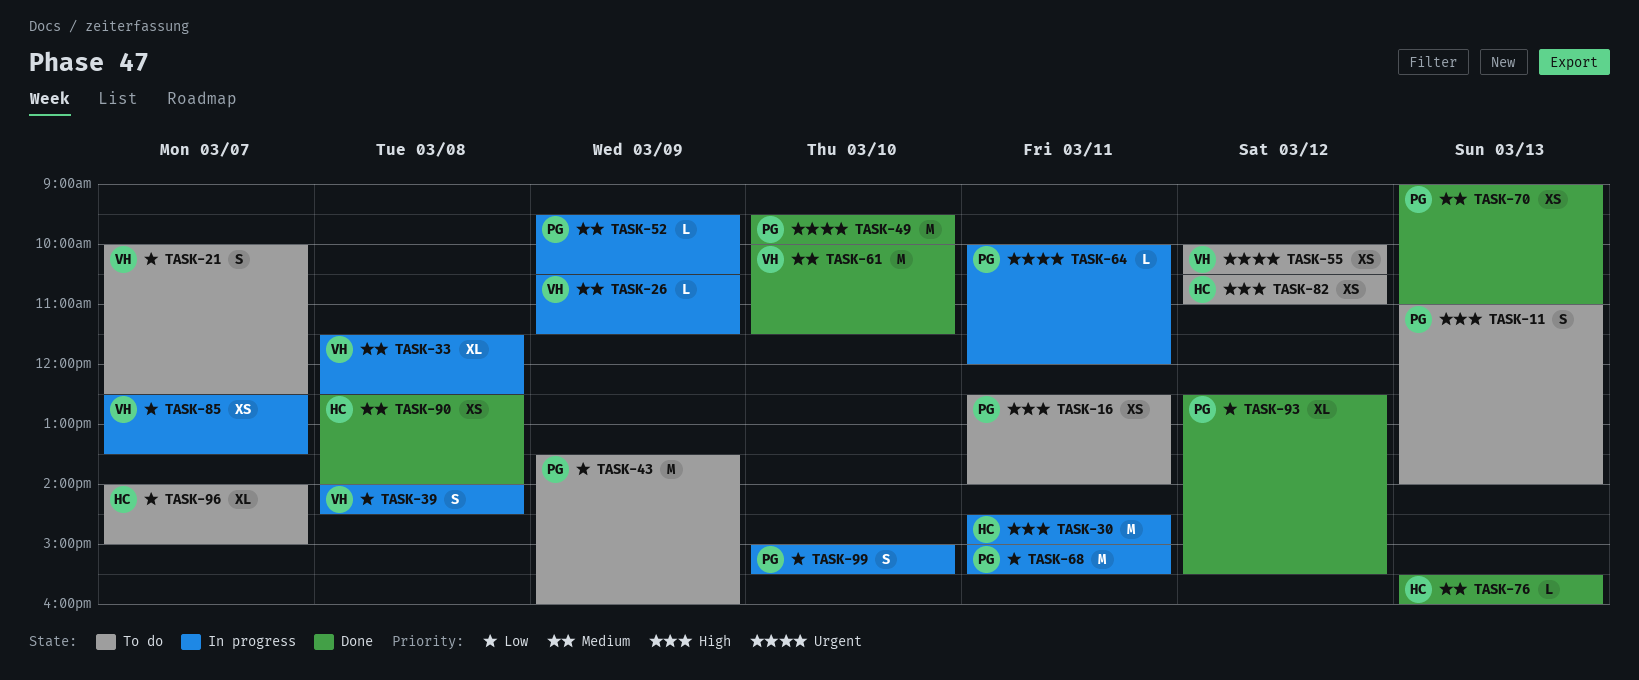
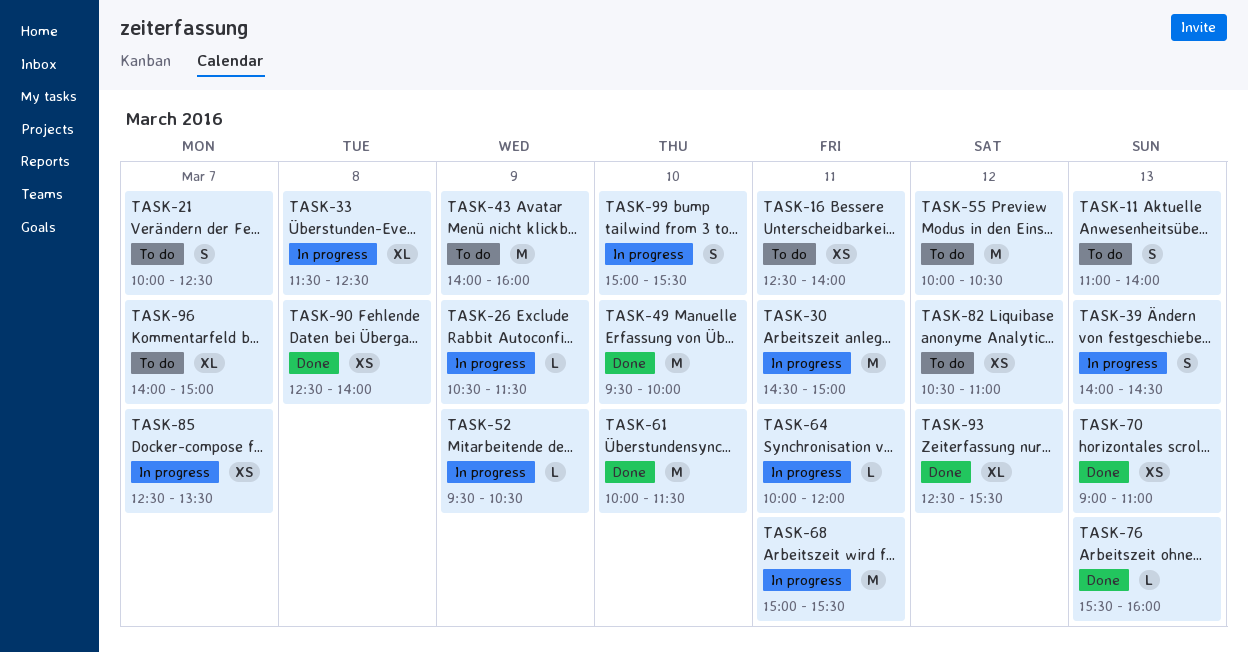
TASK-39, day: Mar 8 -> Mar 13
TASK-43, begins: 13:30 -> 14:00
TASK-55, estimate: XS -> M

